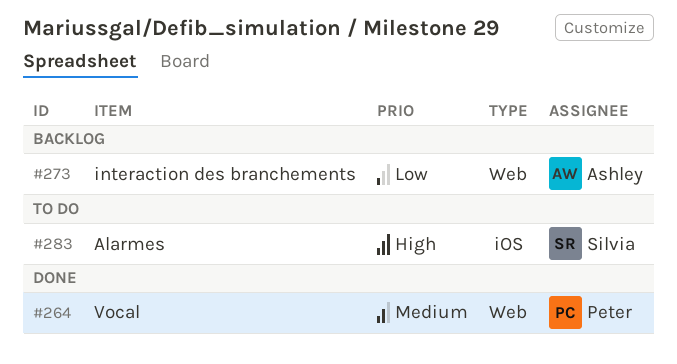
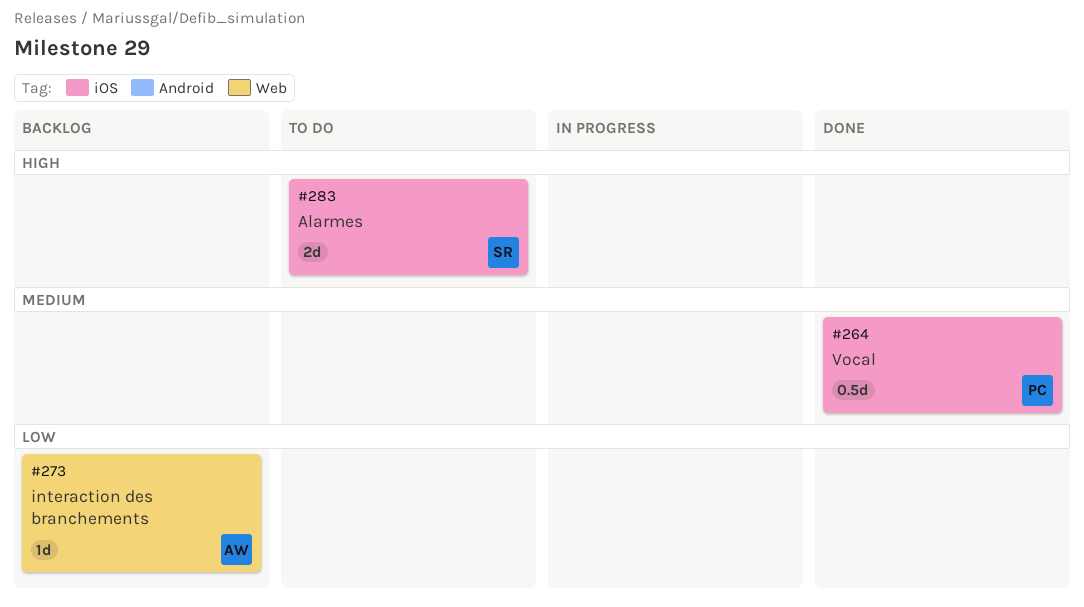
#264, label: Web -> iOS

